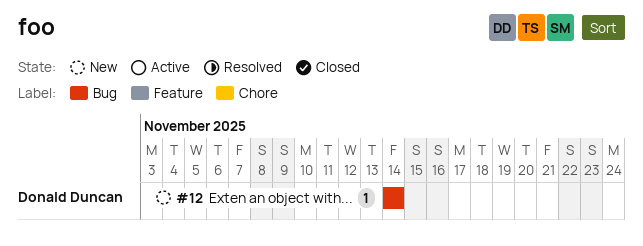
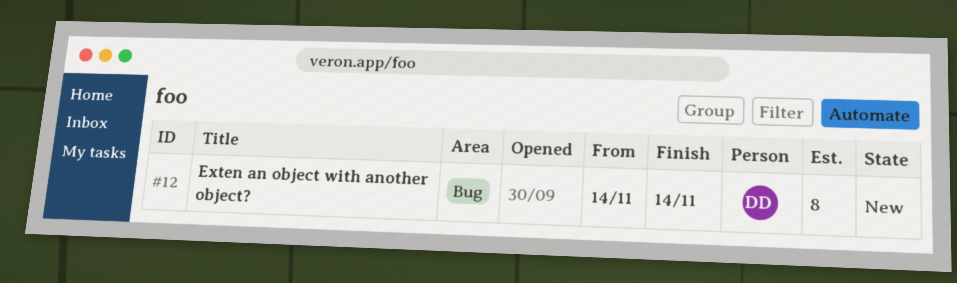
#12, estimate: 1 -> 8

